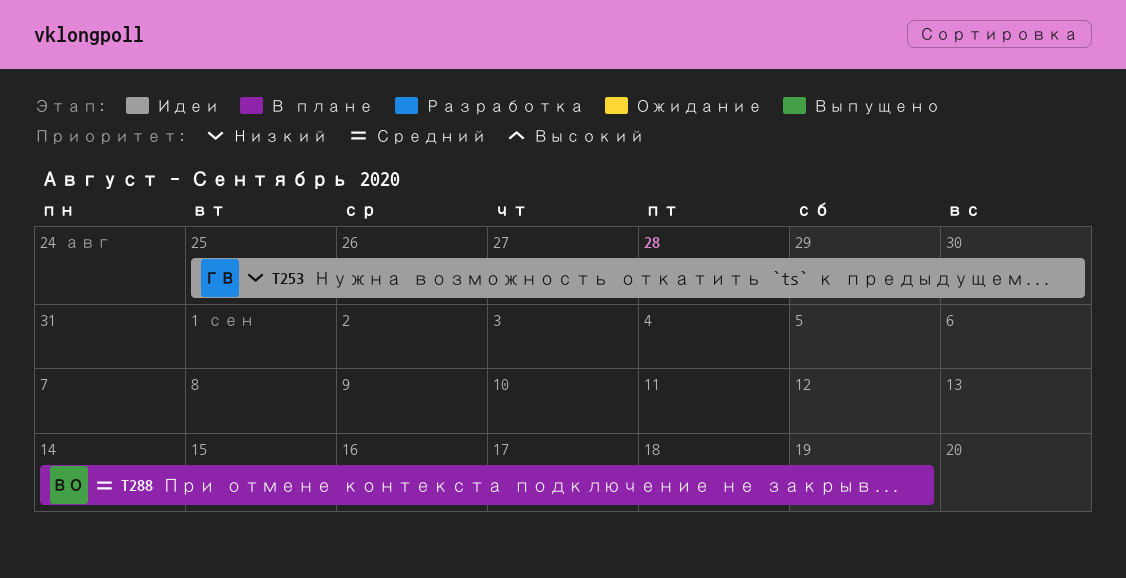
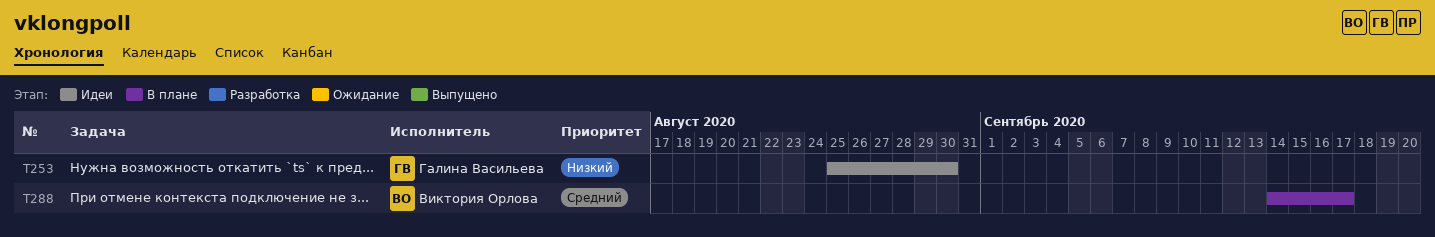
T288, due: Sep 19 -> Sep 17

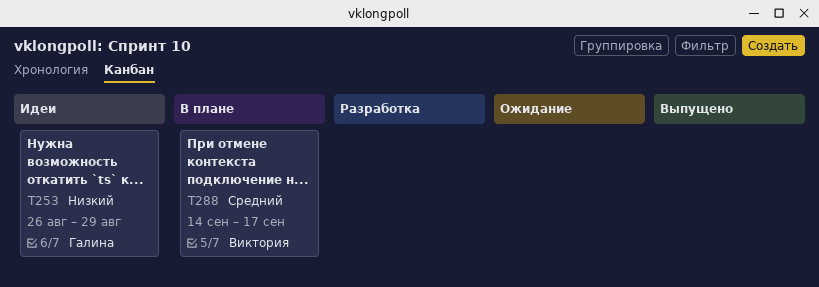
T253, start: Aug 25 -> Aug 26
T253, due: Aug 30 -> Aug 29

